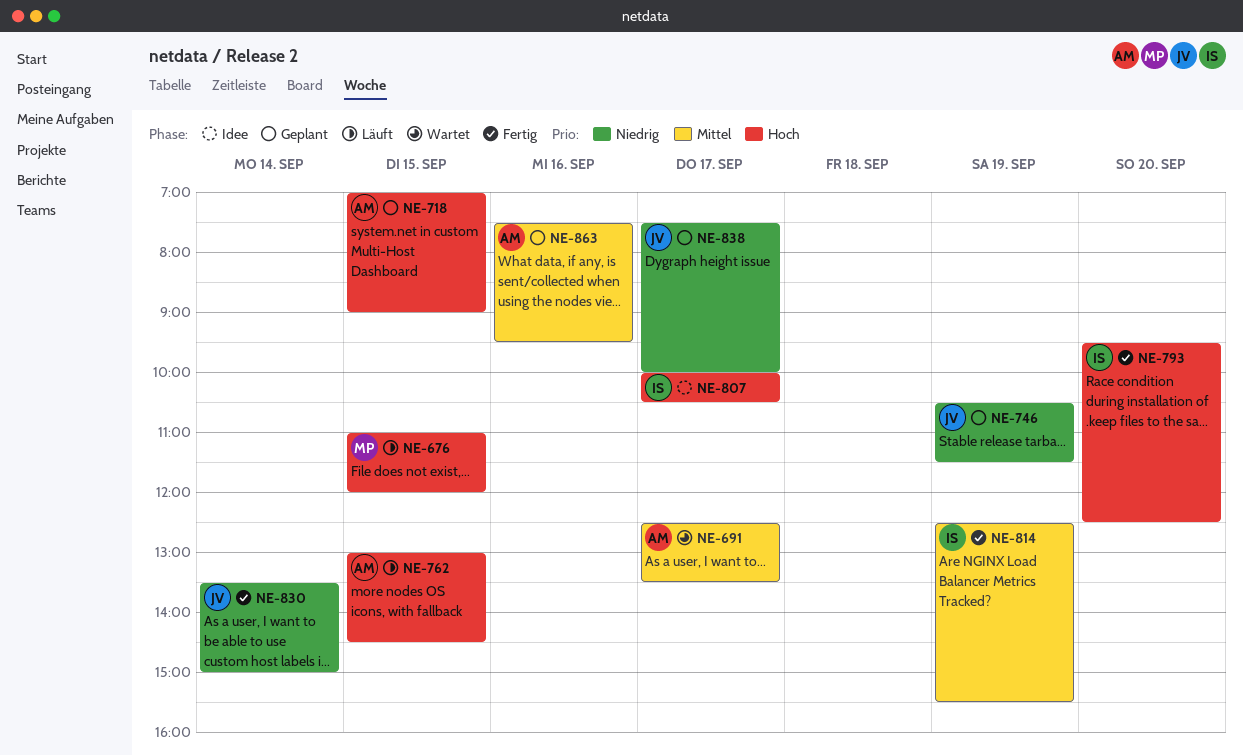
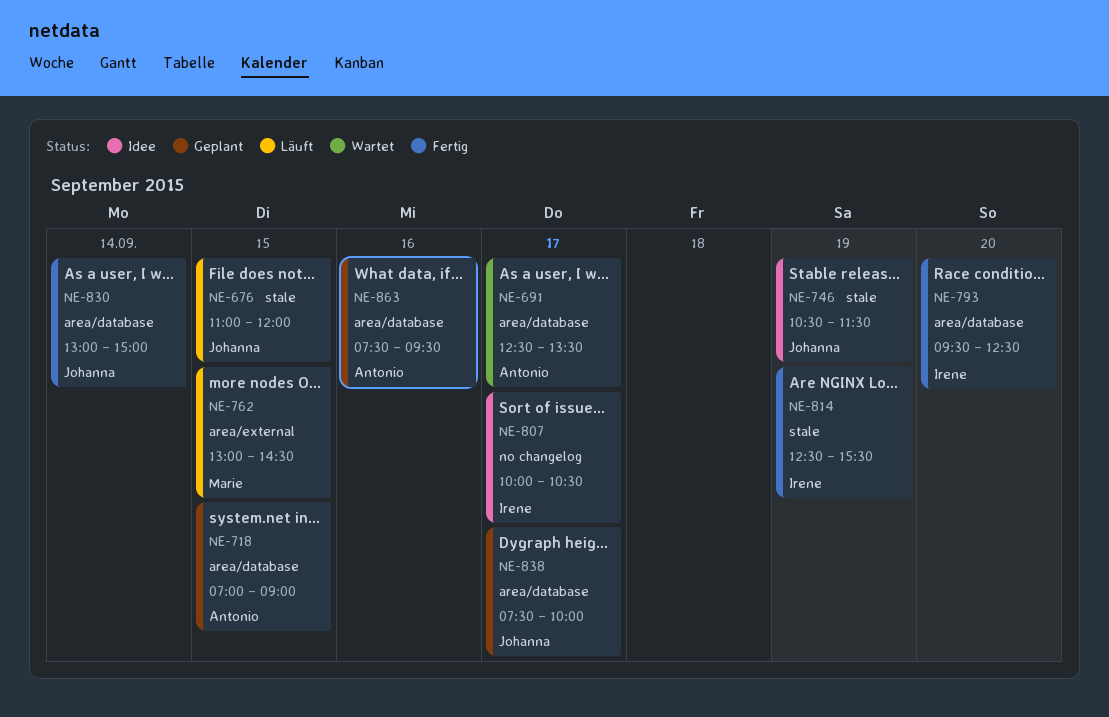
NE-676, owner: Marie -> Johanna
NE-746, status: Geplant -> Idee
NE-762, owner: Antonio -> Marie
NE-830, begins: 13:30 -> 13:00

